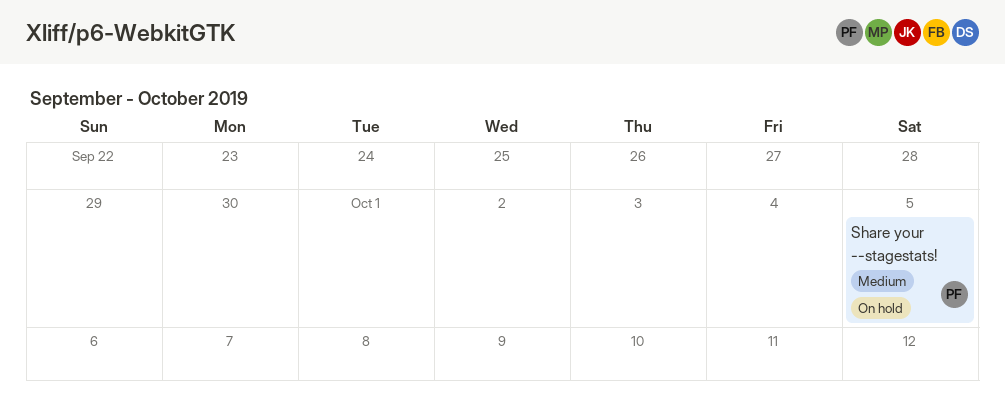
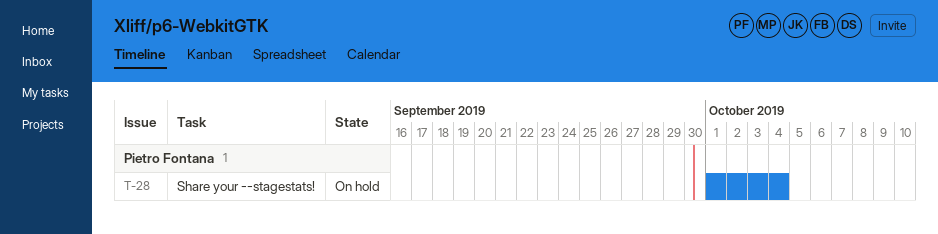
Share your --stagestats!, due: Oct 5 -> Oct 4

